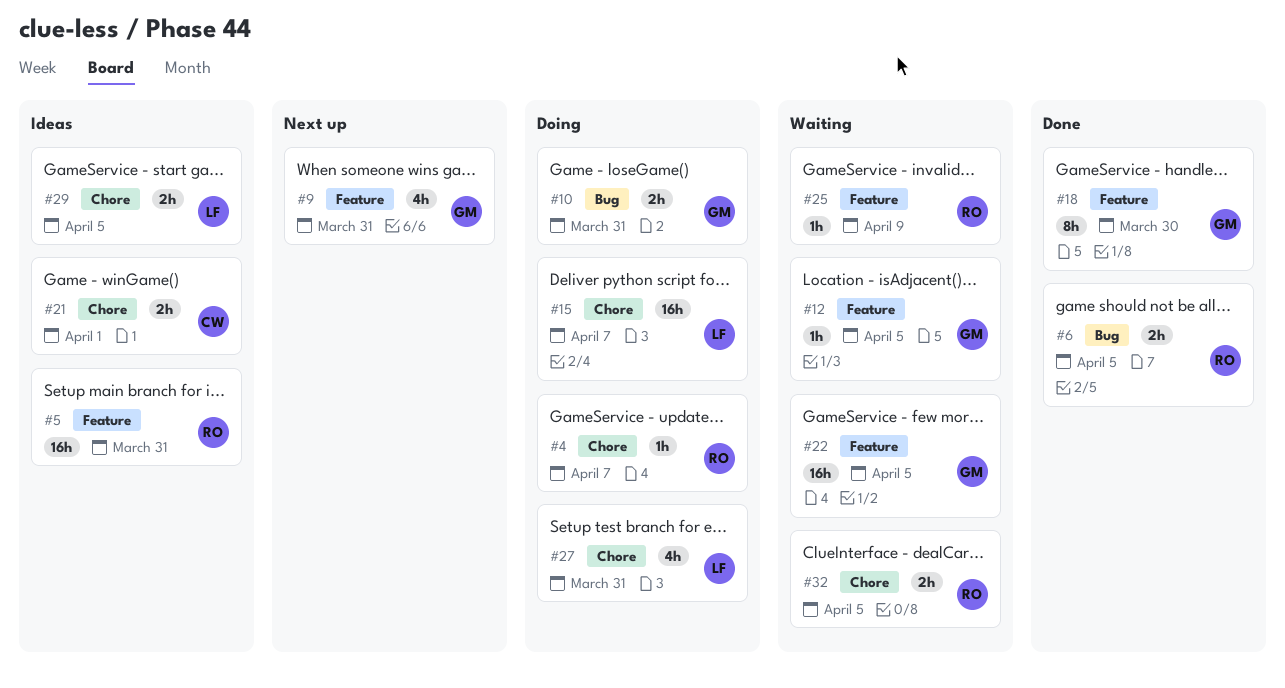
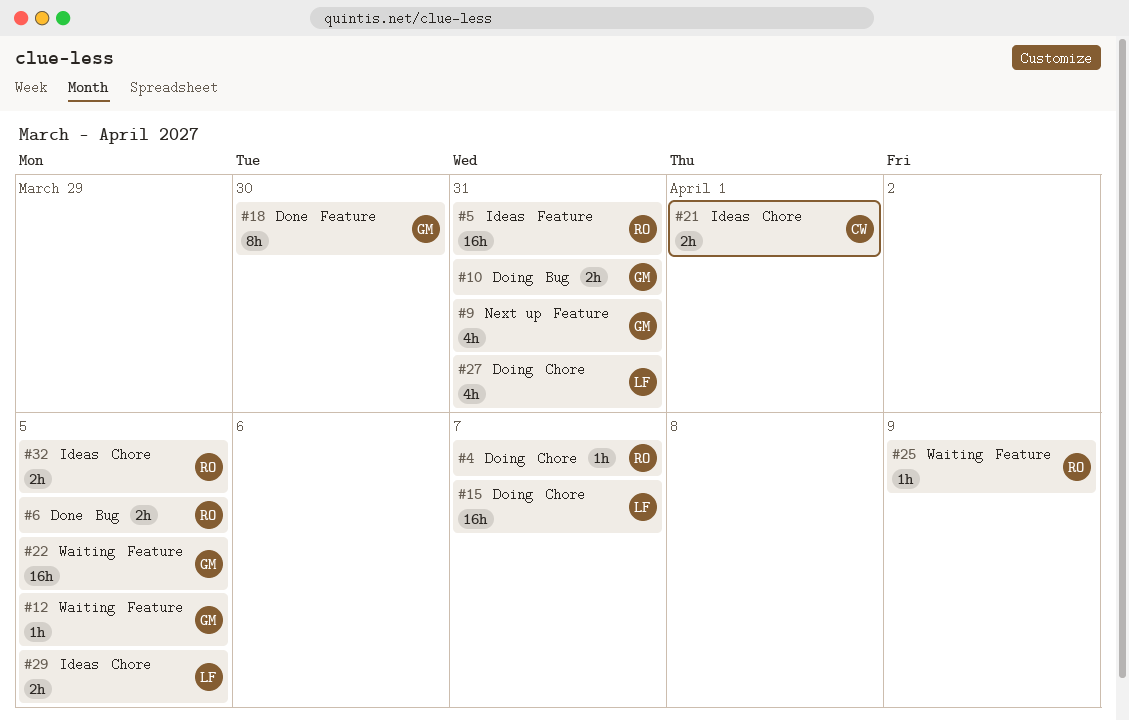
#32, status: Waiting -> Ideas

